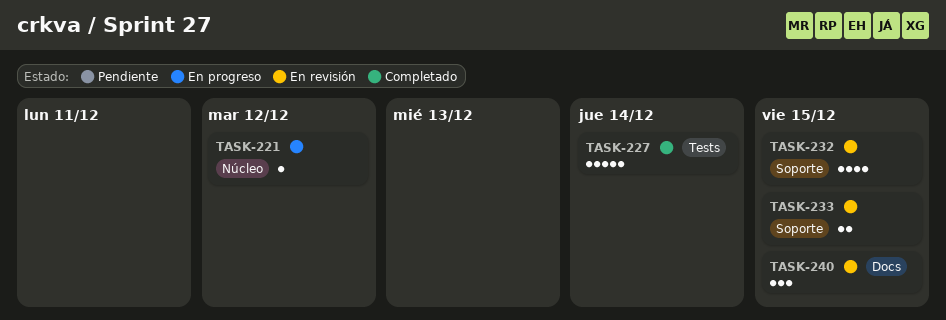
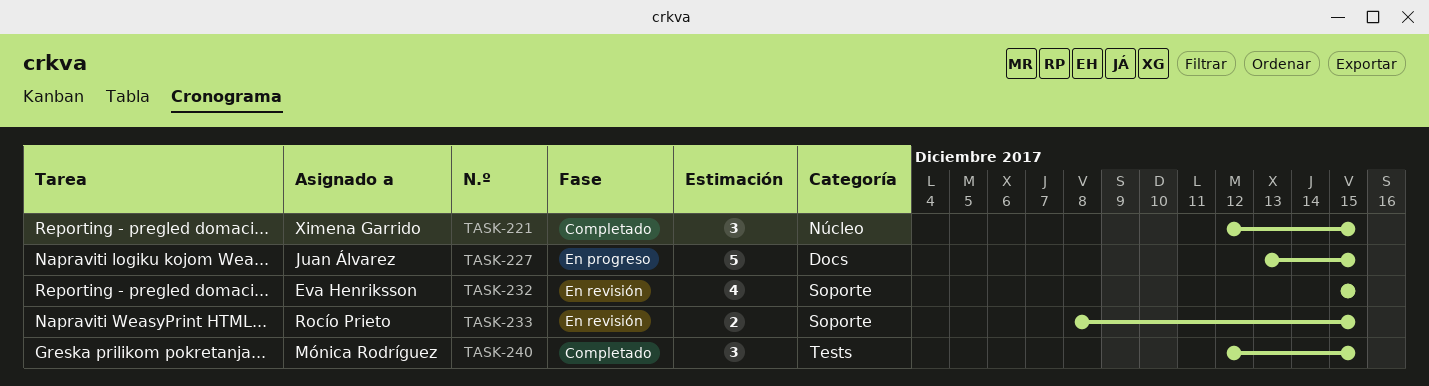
TASK-221, status: En progreso -> Completado
TASK-221, estimate: 1 -> 3
TASK-221, due: Dec 12 -> Dec 15
TASK-227, status: Completado -> En progreso
TASK-227, label: Tests -> Docs
TASK-227, due: Dec 14 -> Dec 15
TASK-240, status: En revisión -> Completado
TASK-240, label: Docs -> Tests

